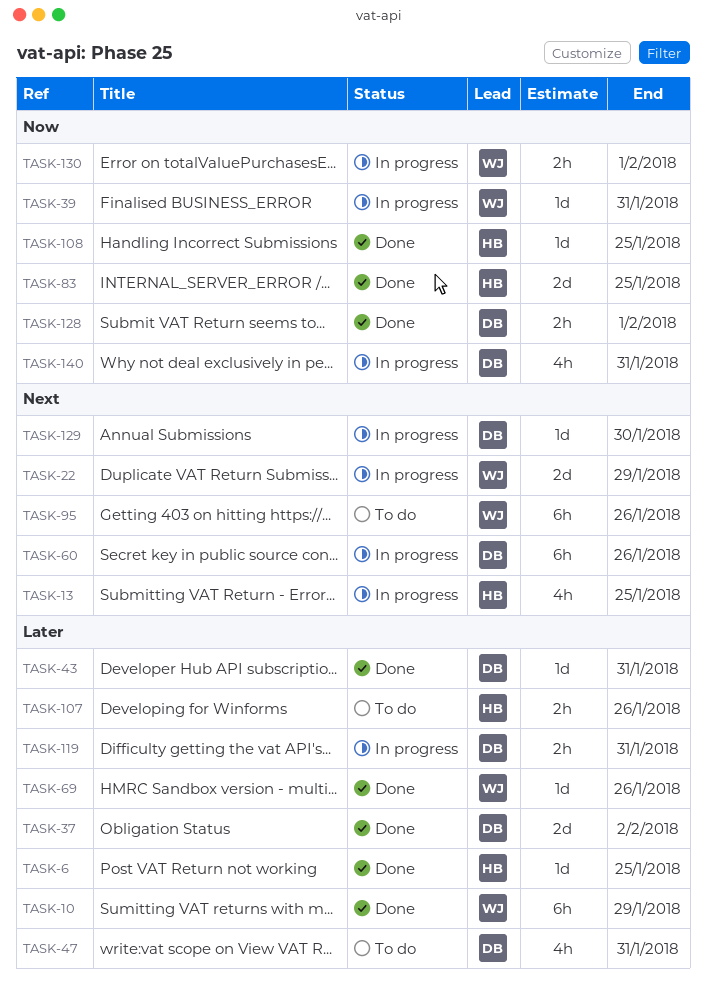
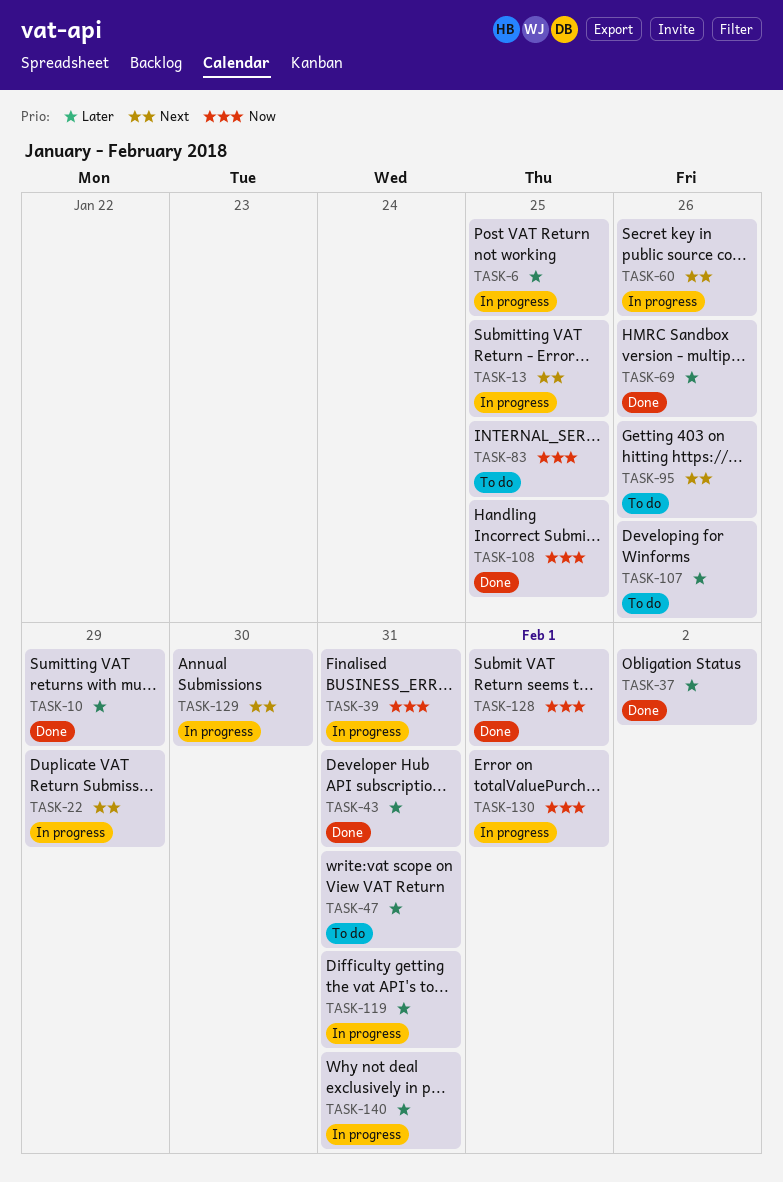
TASK-6, status: Done -> In progress
TASK-83, status: Done -> To do
TASK-140, priority: Now -> Later

